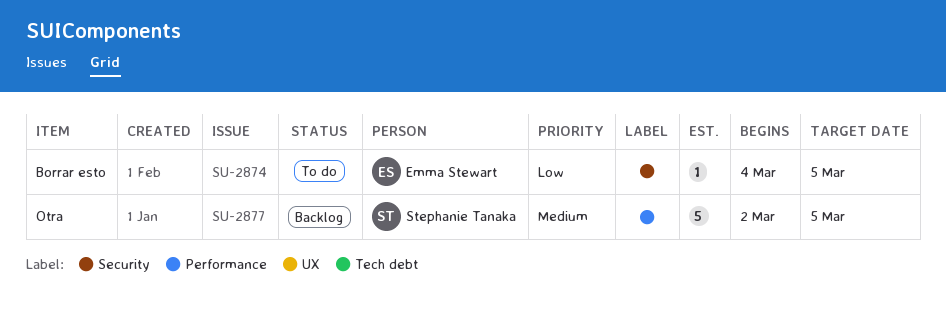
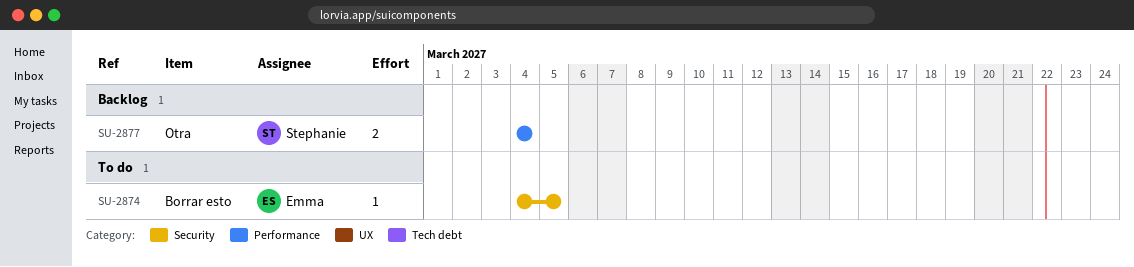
SU-2877, estimate: 5 -> 2
SU-2877, start: Mar 2 -> Mar 4
SU-2877, due: Mar 5 -> Mar 4

